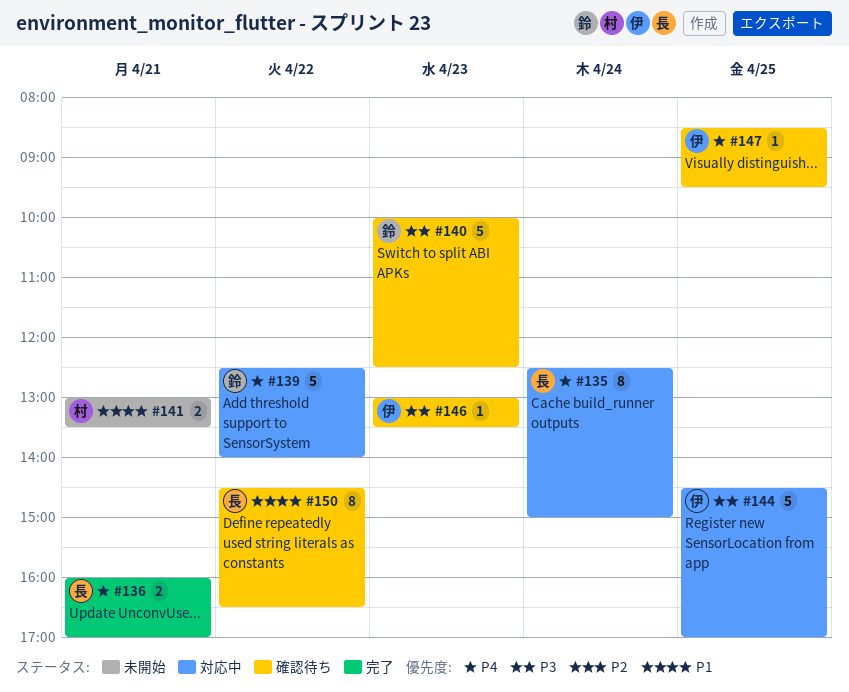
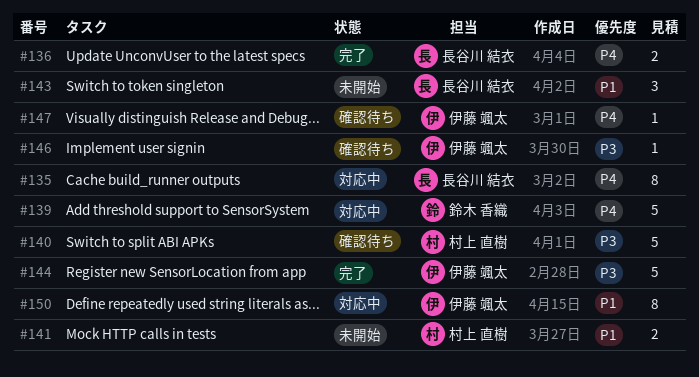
#140, owner: 鈴木 香織 -> 村上 直樹
#143: none -> present
#144, status: 対応中 -> 完了
#150, status: 確認待ち -> 対応中
#150, owner: 長谷川 結衣 -> 伊藤 颯太

